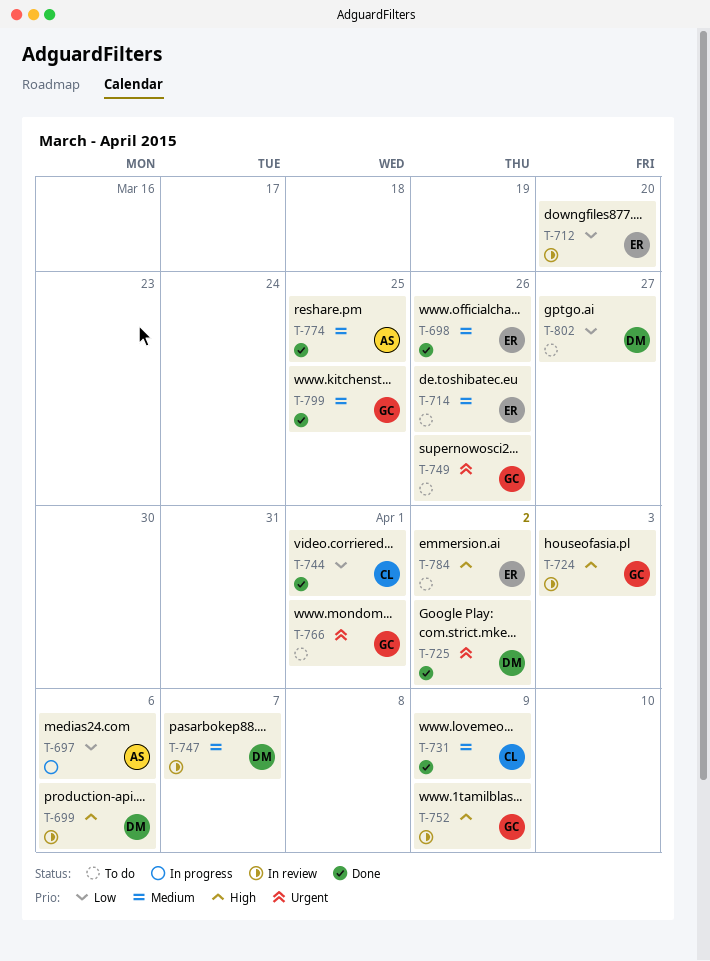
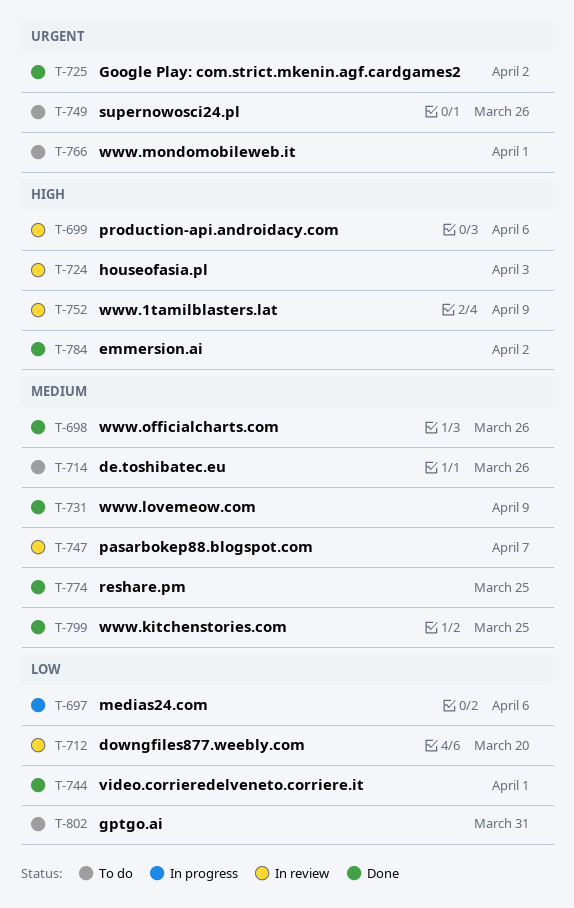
T-784, status: To do -> Done
T-802, due: Mar 27 -> Mar 31

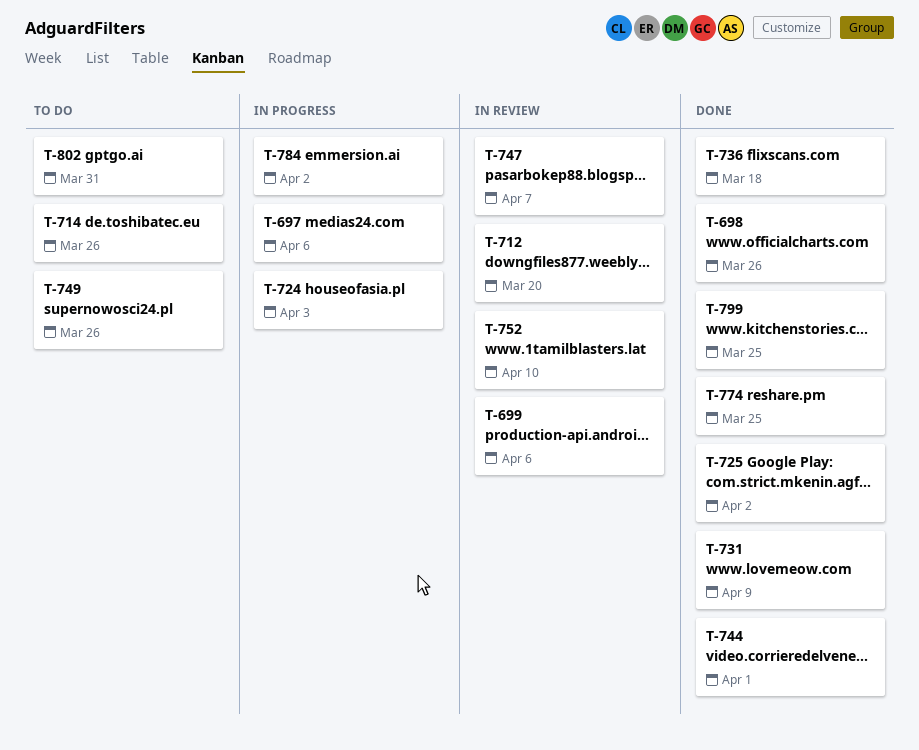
T-724, status: In review -> In progress
T-736: none -> present
T-752, due: Apr 9 -> Apr 10
T-766: present -> none
T-784, status: Done -> In progress

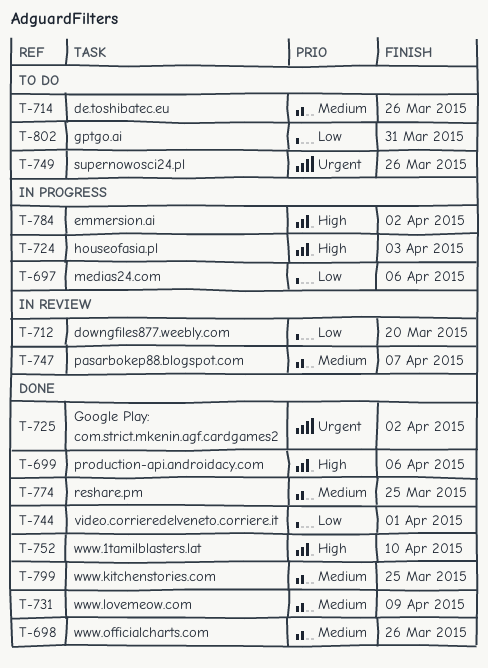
T-699, status: In review -> Done
T-736: present -> none
T-752, status: In review -> Done

